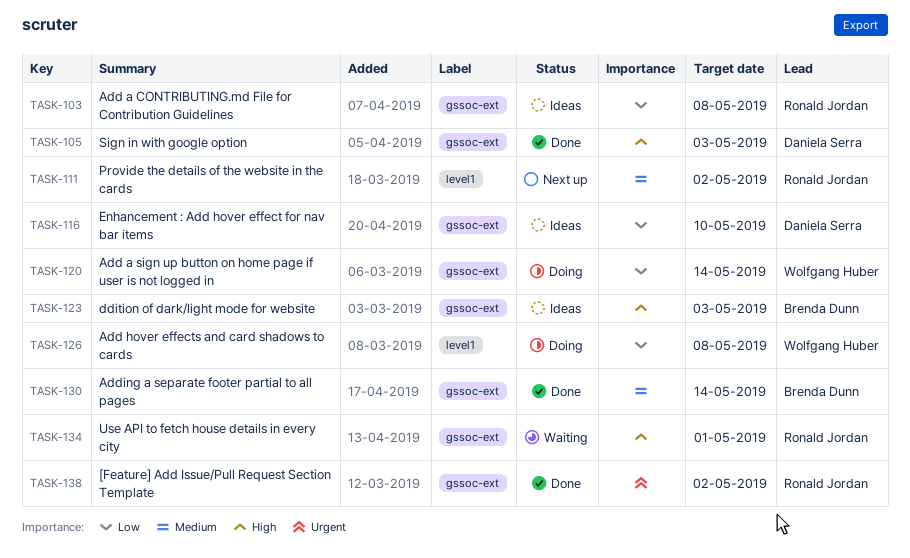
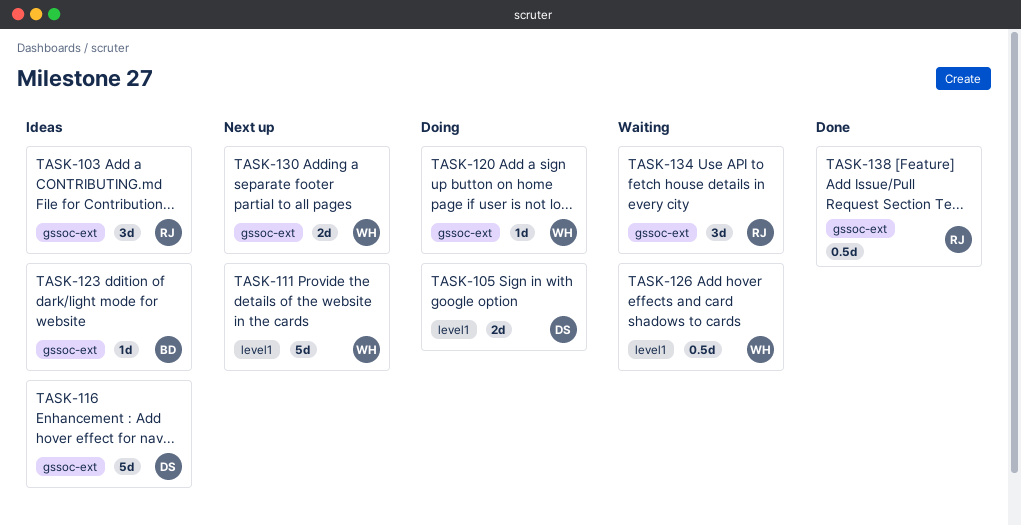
TASK-105, status: Done -> Doing
TASK-105, label: gssoc-ext -> level1
TASK-111, owner: Ronald Jordan -> Wolfgang Huber
TASK-126, status: Doing -> Waiting
TASK-130, status: Done -> Next up
TASK-130, owner: Brenda Dunn -> Wolfgang Huber

